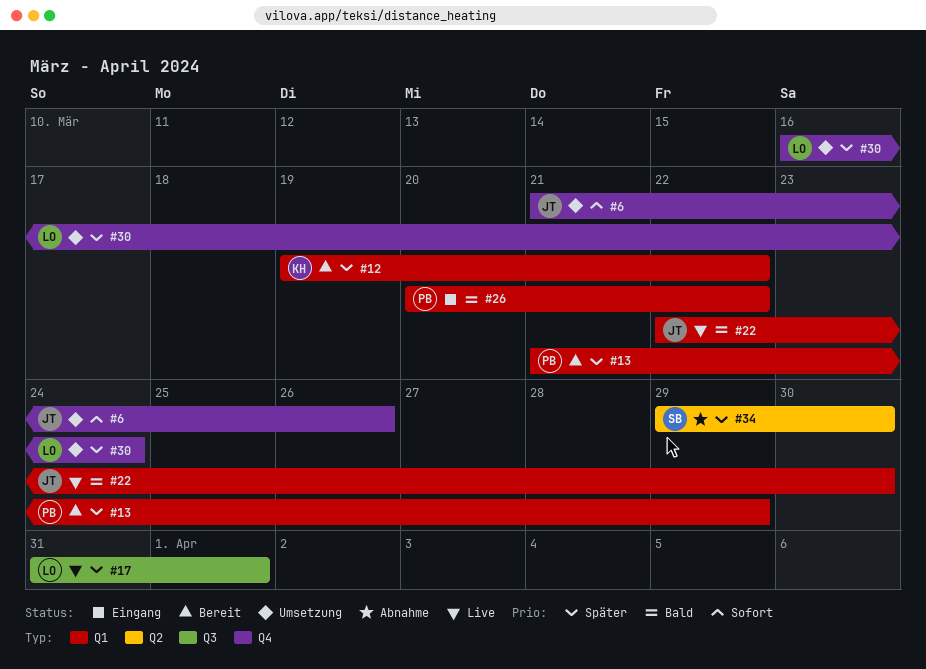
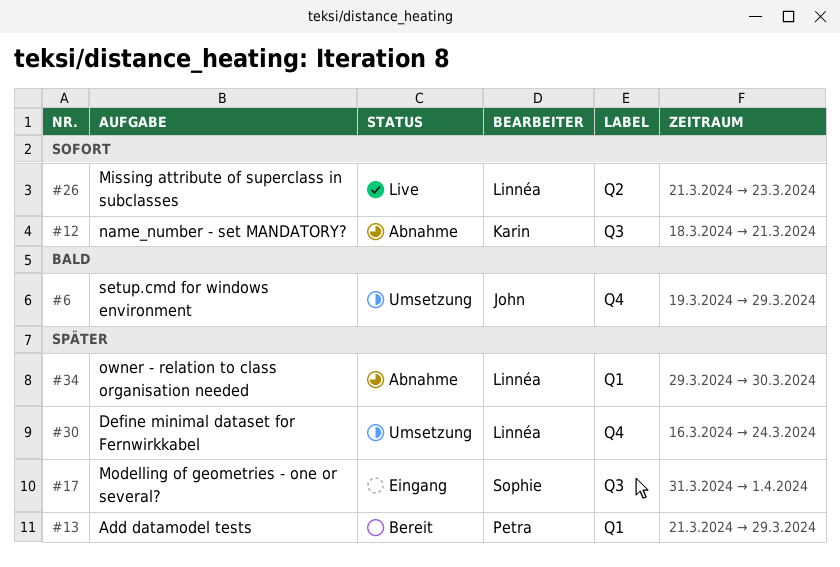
#6, priority: Sofort -> Bald
#6, start: Mar 21 -> Mar 19
#6, due: Mar 26 -> Mar 29
#12, status: Bereit -> Abnahme
#12, priority: Später -> Sofort
#12, label: Q1 -> Q3
#12, start: Mar 19 -> Mar 18
#12, due: Mar 22 -> Mar 21
#17, status: Live -> Eingang
#17, owner: Linnéa -> Sophie
#22: present -> none
#26, status: Eingang -> Live
#26, owner: Petra -> Linnéa
#26, priority: Bald -> Sofort
#26, label: Q1 -> Q2
#26, start: Mar 20 -> Mar 21
#26, due: Mar 22 -> Mar 23
#34, owner: Sophie -> Linnéa
#34, label: Q2 -> Q1

